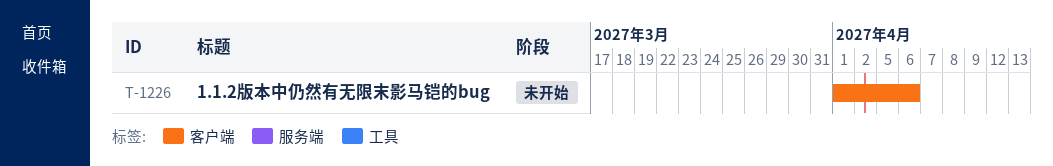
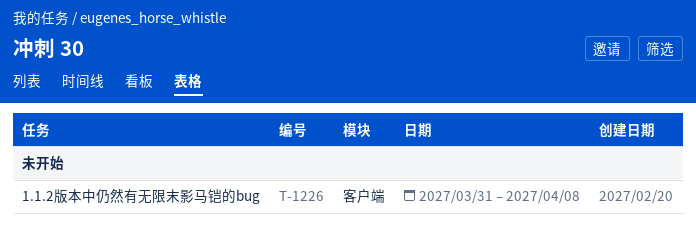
T-1226, start: Apr 1 -> Mar 31
T-1226, due: Apr 6 -> Apr 8

